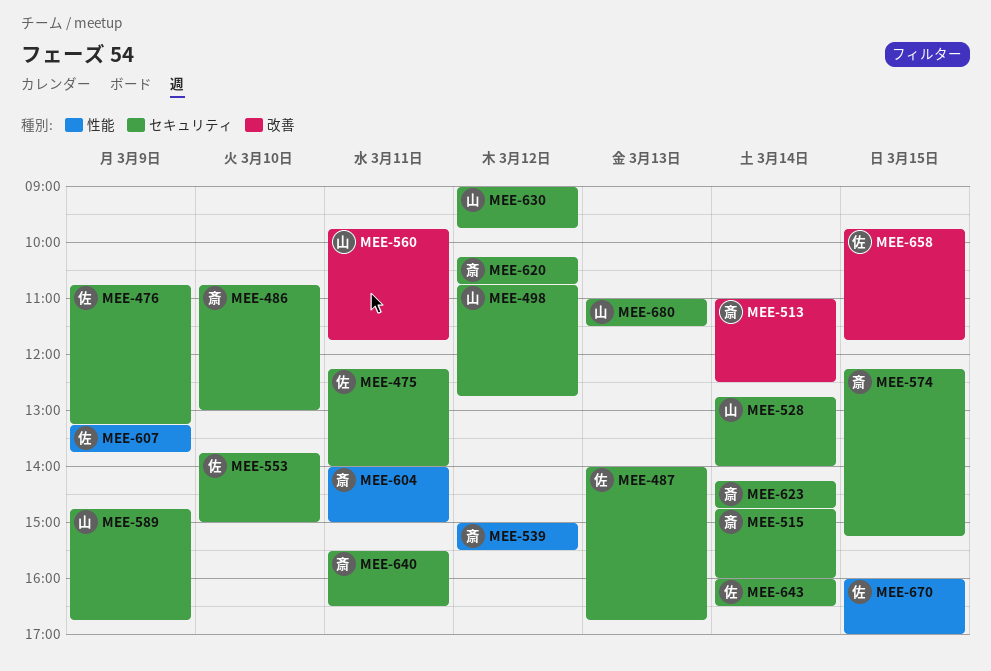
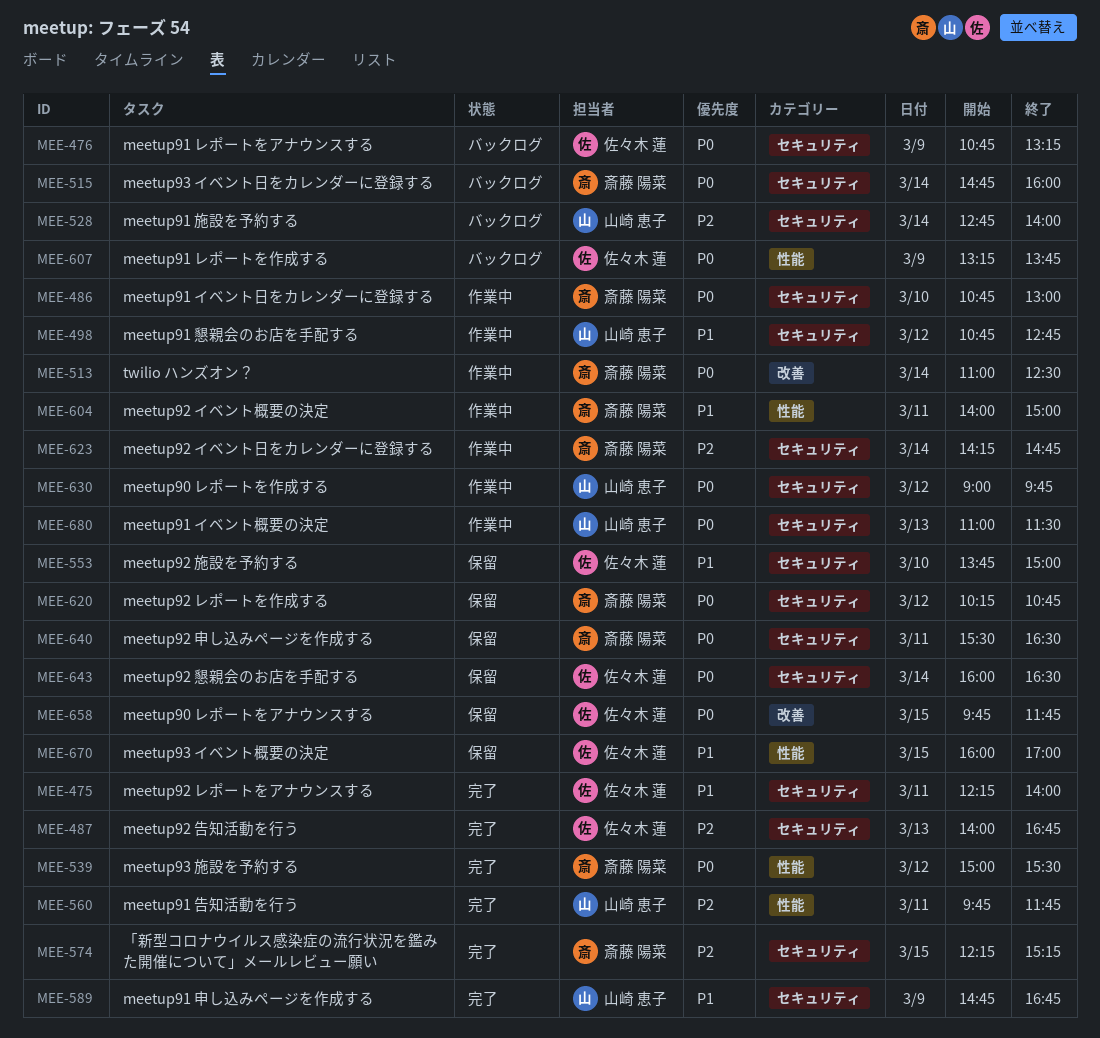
MEE-560, label: 改善 -> 性能

